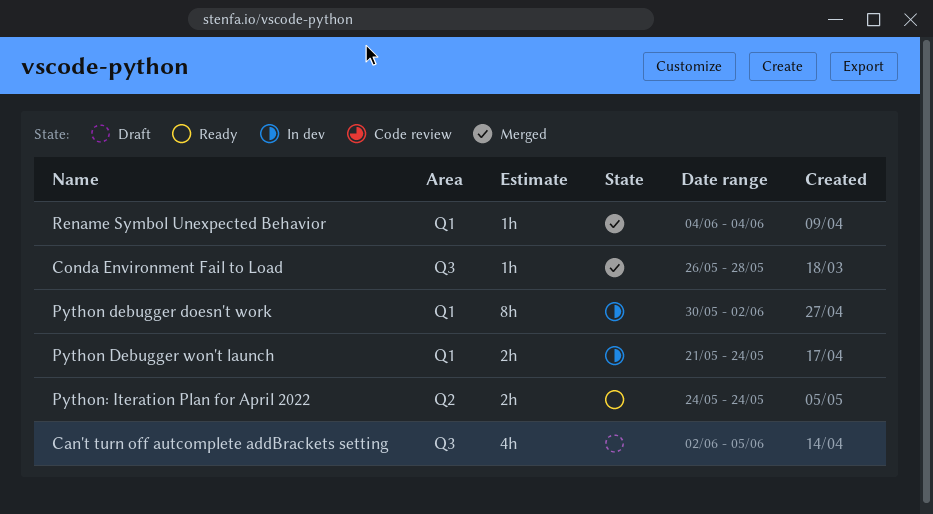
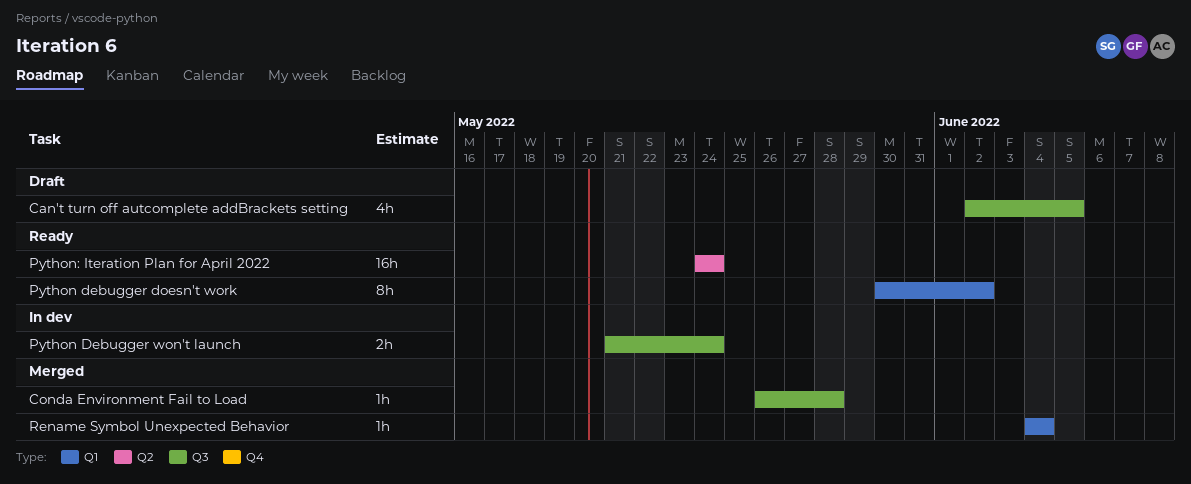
Python debugger doesn't work, status: In dev -> Ready
Python Debugger won't launch, label: Q1 -> Q3
Python: Iteration Plan for April 2022, estimate: 2h -> 16h

